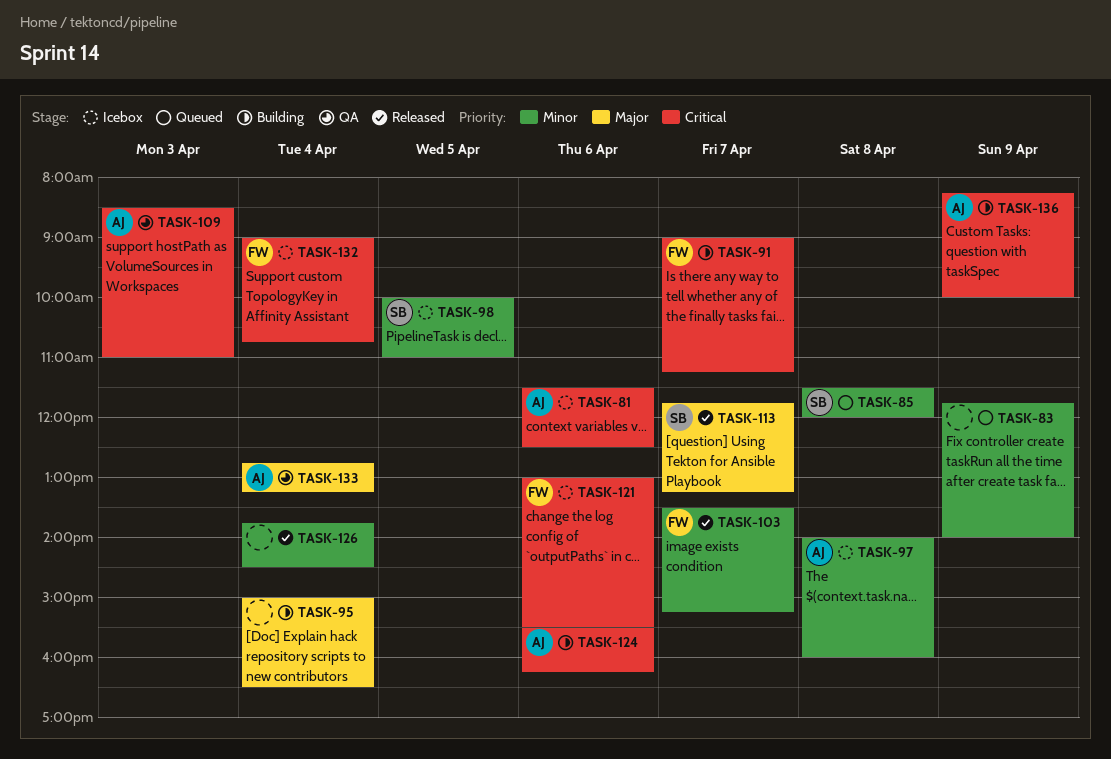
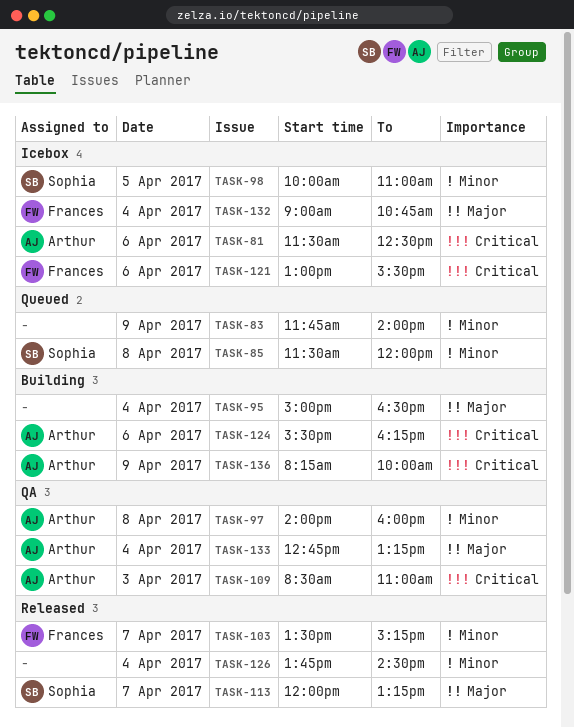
TASK-91: present -> none
TASK-97, status: Icebox -> QA
TASK-113, begins: 11:45 -> 12:00
TASK-132, priority: Critical -> Major

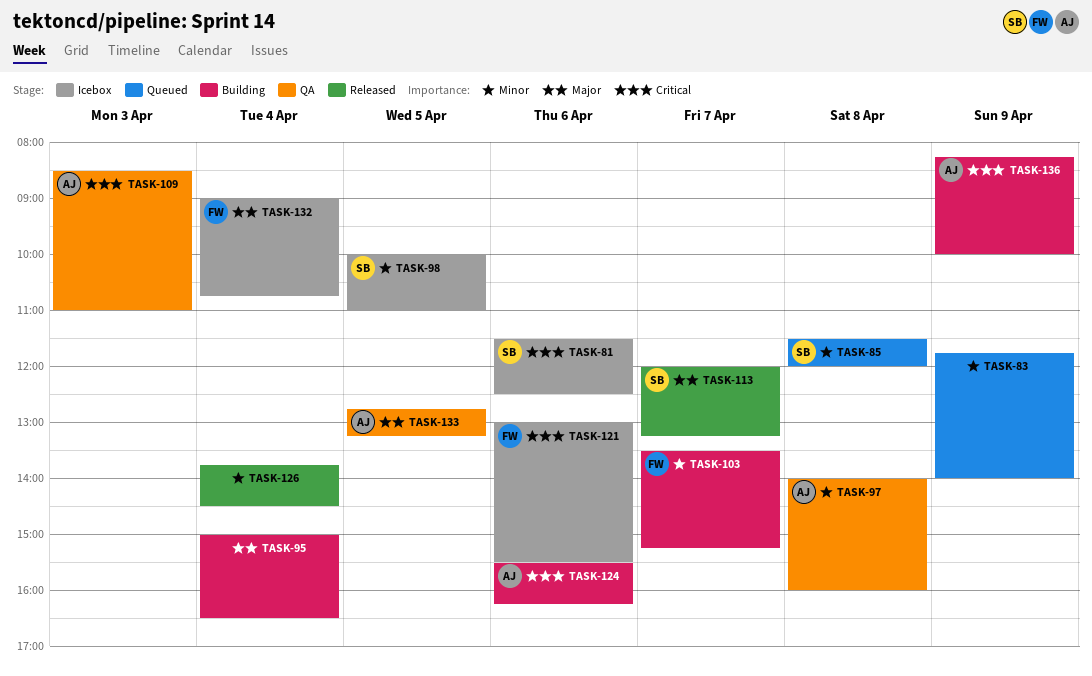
TASK-81, owner: Arthur -> Sophia
TASK-103, status: Released -> Building
TASK-133, day: Apr 4 -> Apr 5

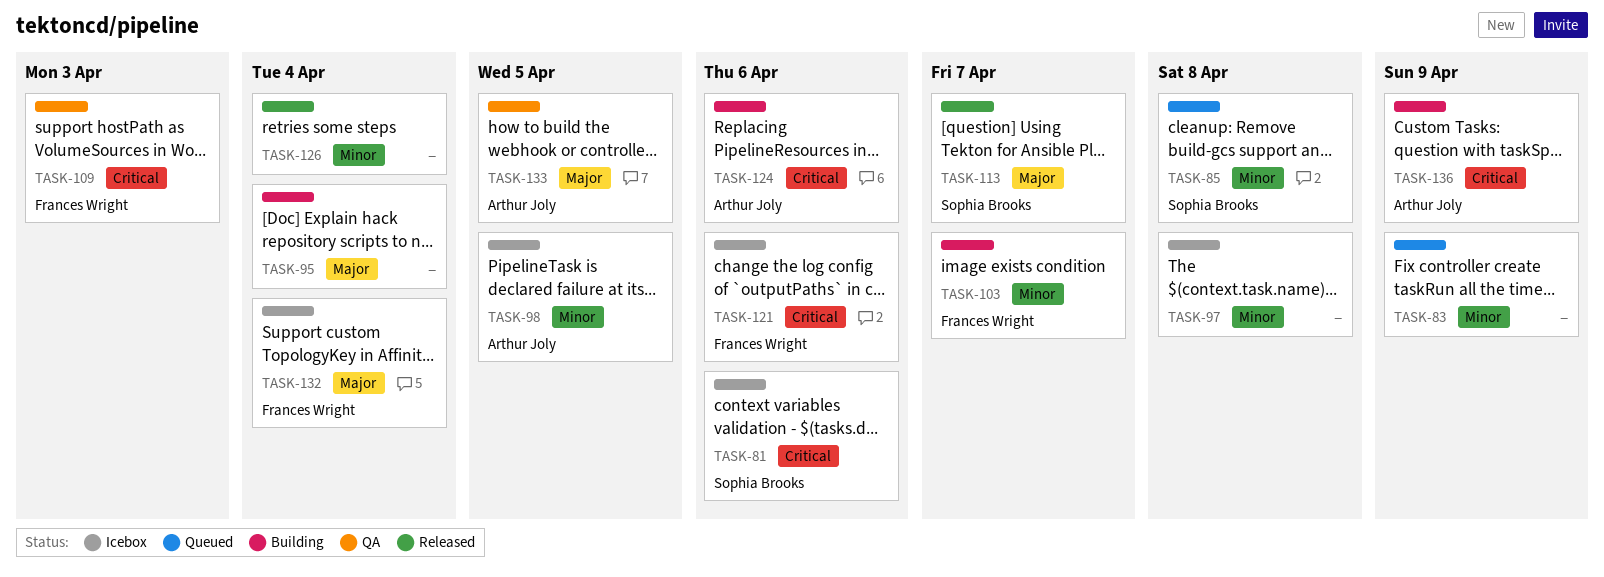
TASK-97, status: QA -> Icebox
TASK-97, owner: Arthur Joly -> none
TASK-98, owner: Sophia Brooks -> Arthur Joly
TASK-109, owner: Arthur Joly -> Frances Wright

